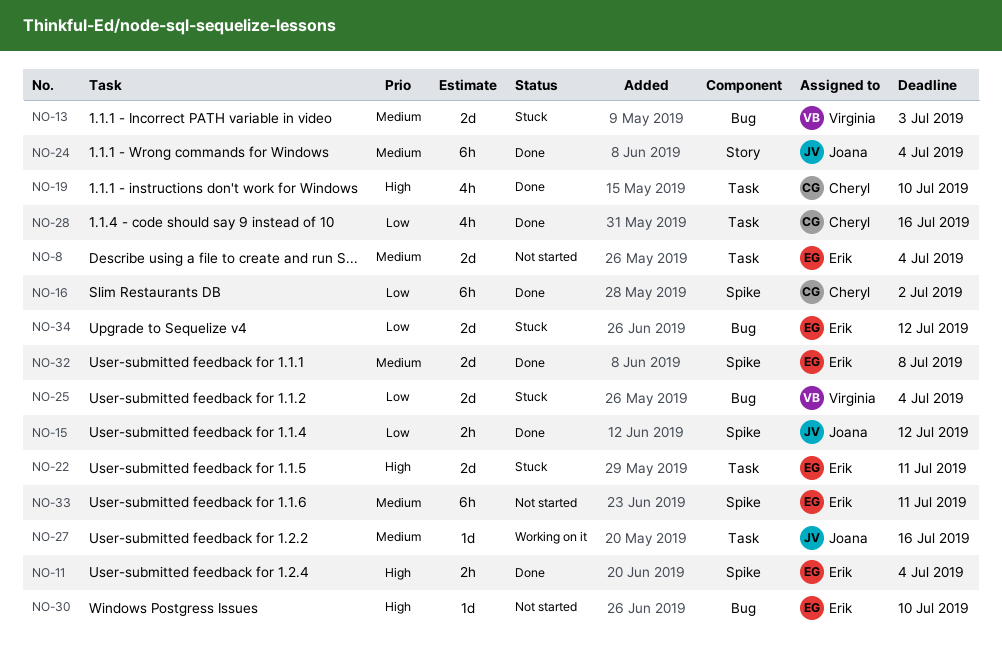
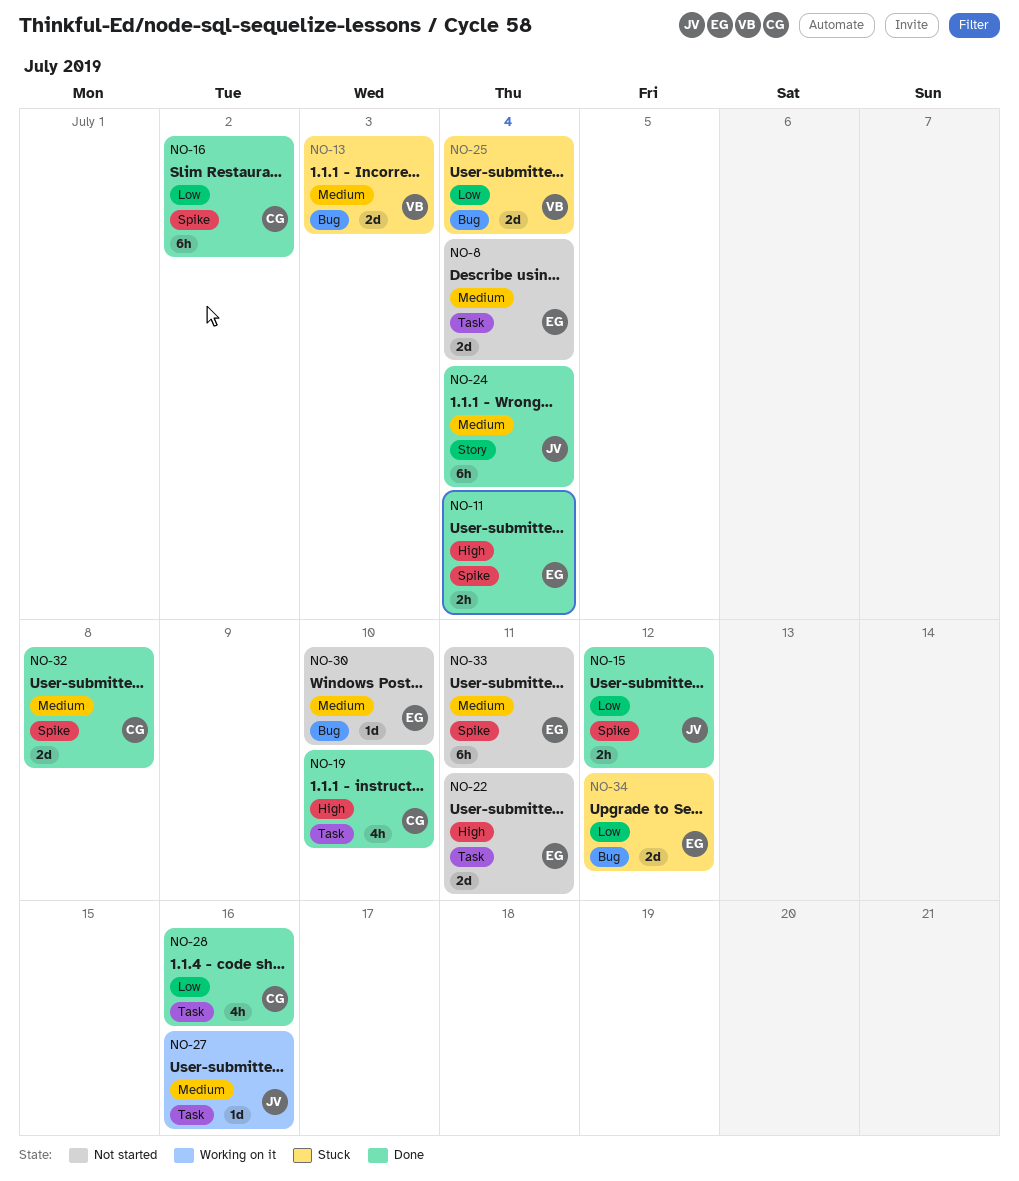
NO-22, status: Stuck -> Not started
NO-30, priority: High -> Medium
NO-32, owner: Erik -> Cheryl

